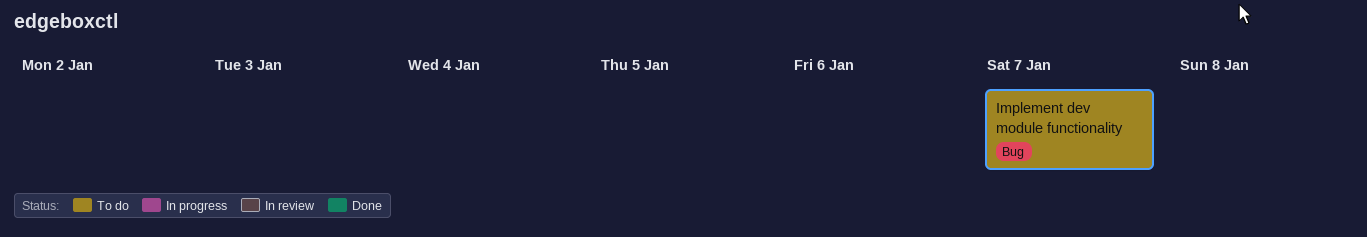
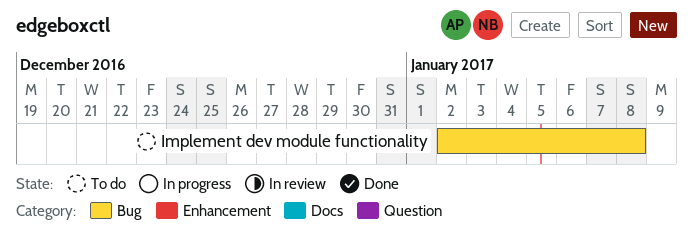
Implement dev module functionality, due: Jan 7 -> Jan 8

